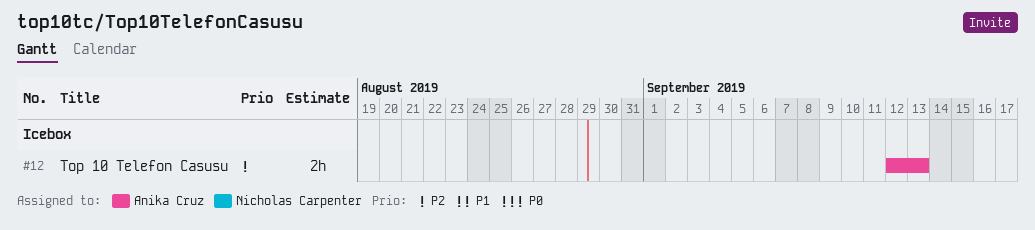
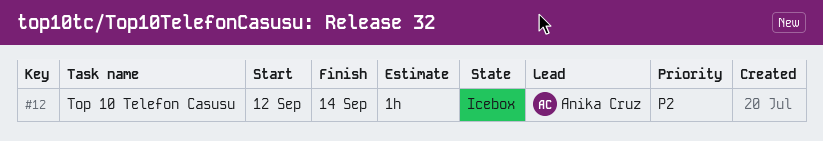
#12, estimate: 2h -> 1h
#12, due: Sep 13 -> Sep 14

